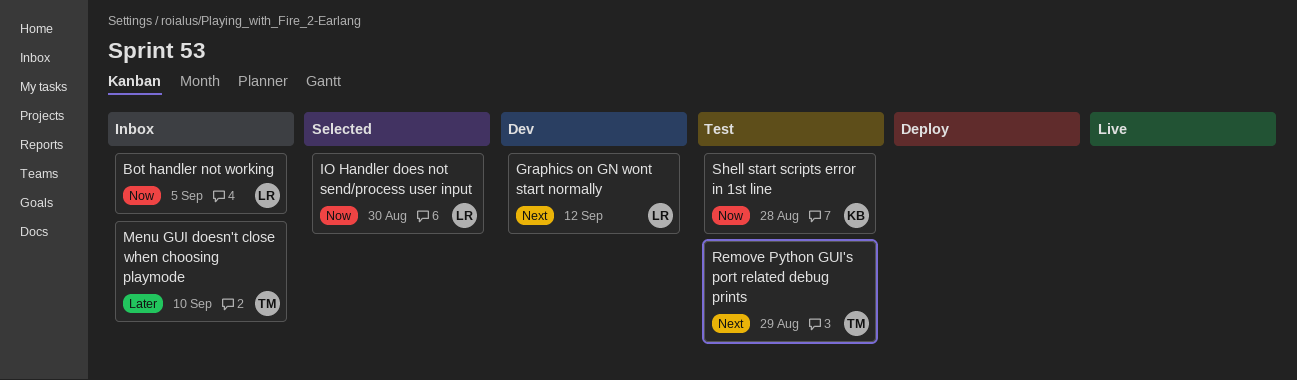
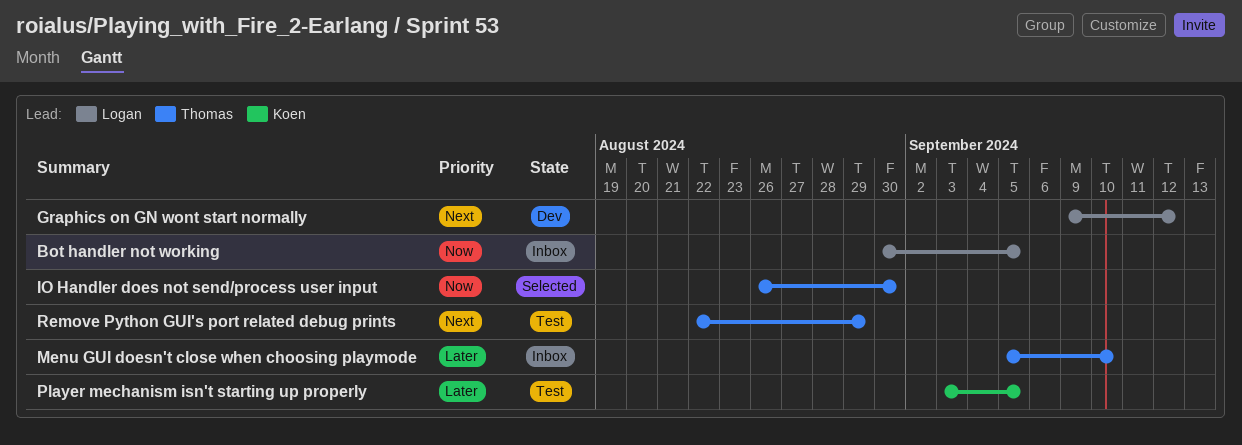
IO Handler does not send/process user input, owner: Logan -> Thomas
Player mechanism isn't starting up properly: none -> present
Shell start scripts error in 1st line: present -> none

